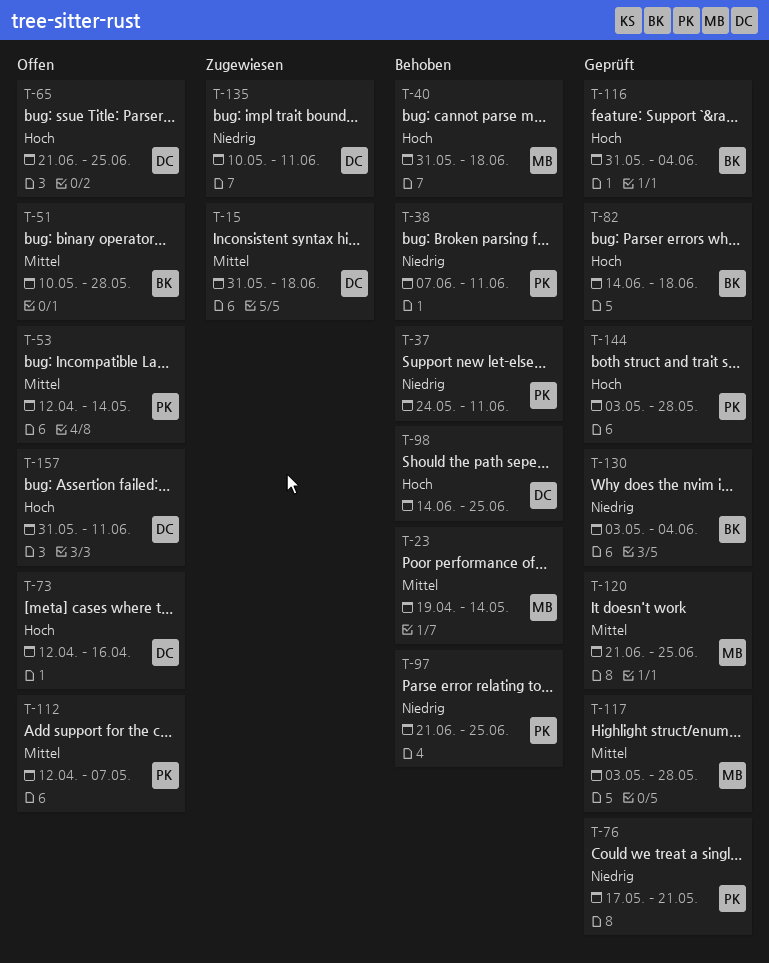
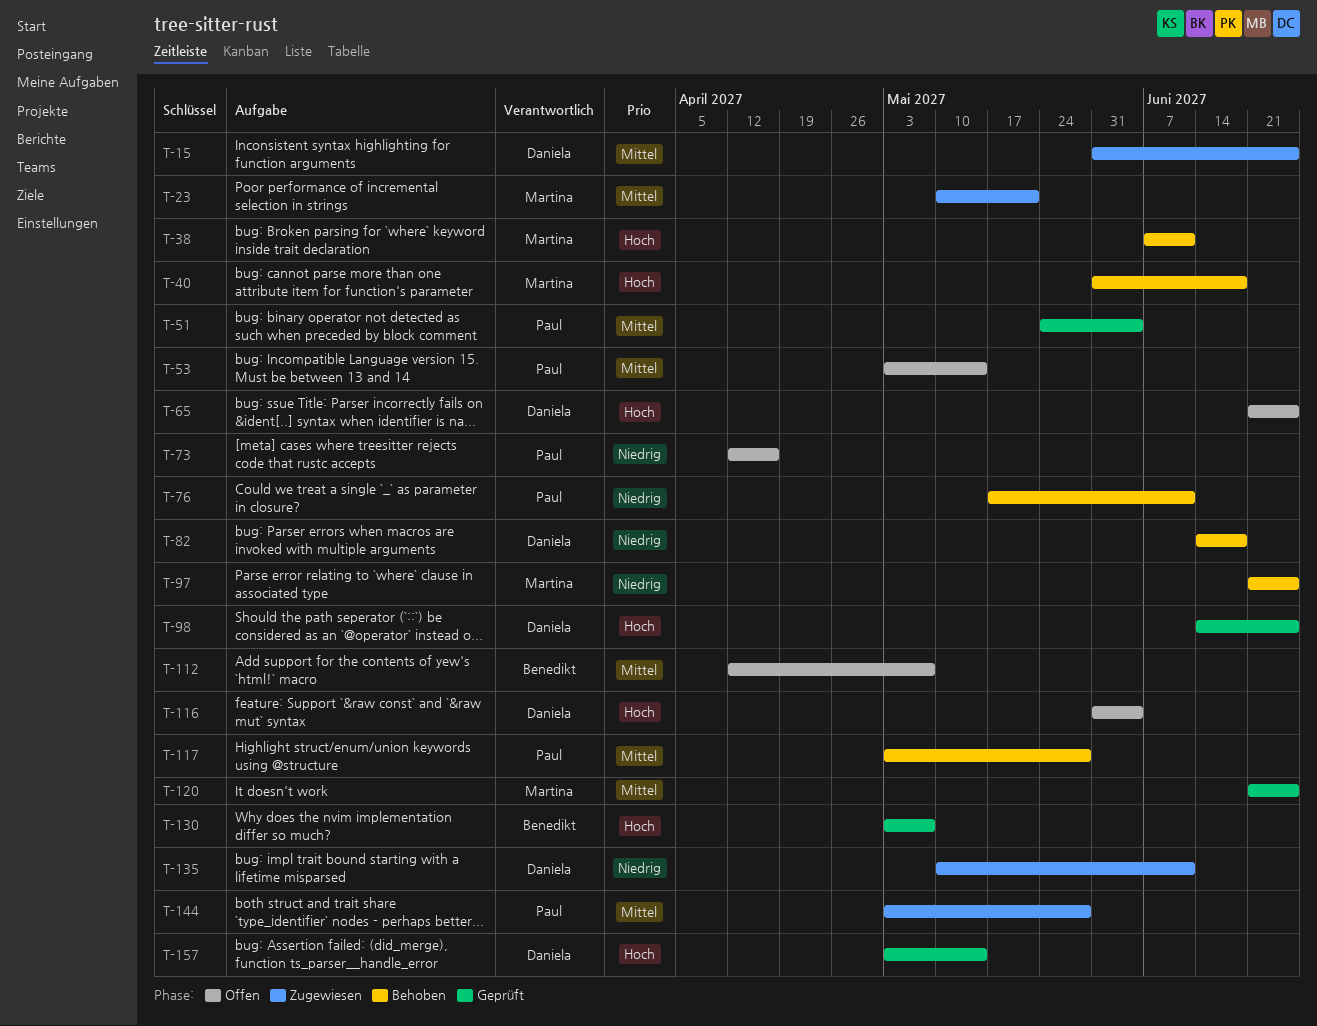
T-15, due: Jun 18 -> Jun 25
T-23, status: Behoben -> Zugewiesen
T-23, start: Apr 19 -> May 10
T-23, due: May 14 -> May 21
T-37: present -> none
T-38, owner: Paul -> Martina
T-38, priority: Niedrig -> Hoch
T-51, status: Offen -> Geprüft
T-51, owner: Benedikt -> Paul
T-51, start: May 10 -> May 24
T-51, due: May 28 -> Jun 4
T-53, start: Apr 12 -> May 3
T-73, owner: Daniela -> Paul
T-73, priority: Hoch -> Niedrig
T-76, status: Geprüft -> Behoben
T-76, due: May 21 -> Jun 11
T-82, status: Geprüft -> Behoben
T-82, owner: Benedikt -> Daniela
T-82, priority: Hoch -> Niedrig
T-97, owner: Paul -> Martina
T-98, status: Behoben -> Geprüft
T-112, owner: Paul -> Benedikt
T-116, status: Geprüft -> Offen
T-116, owner: Benedikt -> Daniela
T-117, status: Geprüft -> Behoben
T-117, owner: Martina -> Paul
T-130, priority: Niedrig -> Hoch
T-130, due: Jun 4 -> May 7
T-144, status: Geprüft -> Zugewiesen
T-144, priority: Hoch -> Mittel
T-157, status: Offen -> Geprüft
T-157, start: May 31 -> May 3
T-157, due: Jun 11 -> May 14

